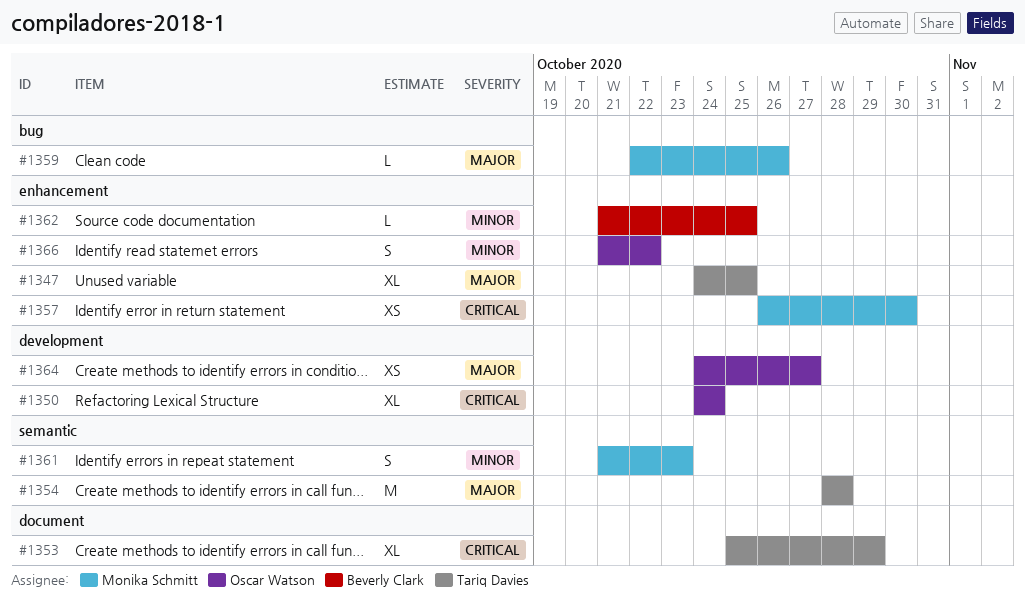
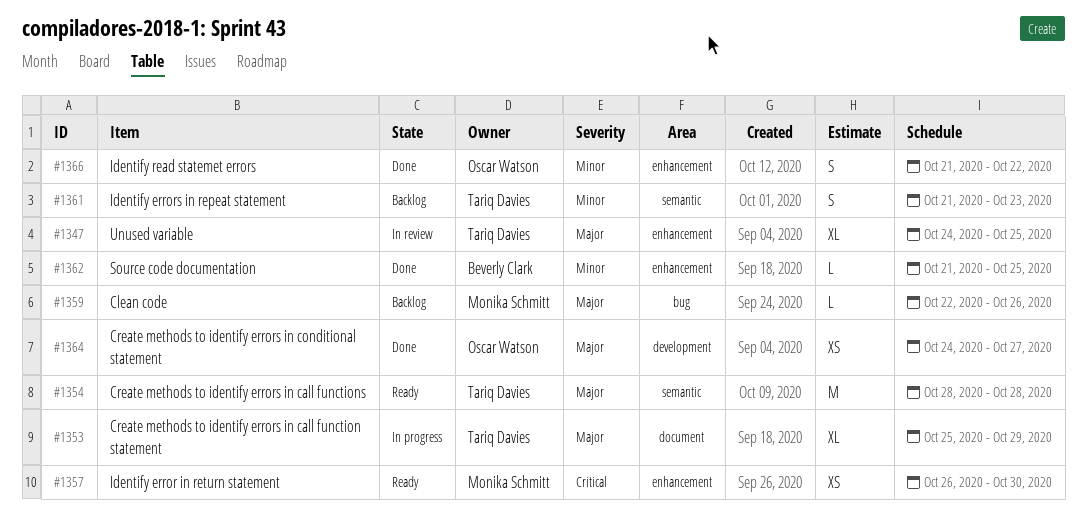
#1350: present -> none
#1353, priority: Critical -> Major
#1361, owner: Monika Schmitt -> Tariq Davies

